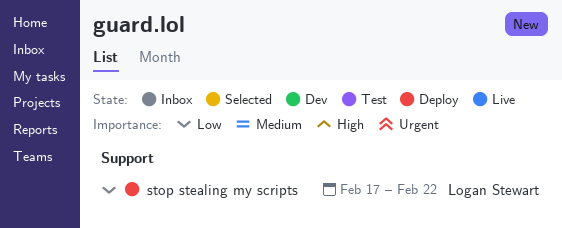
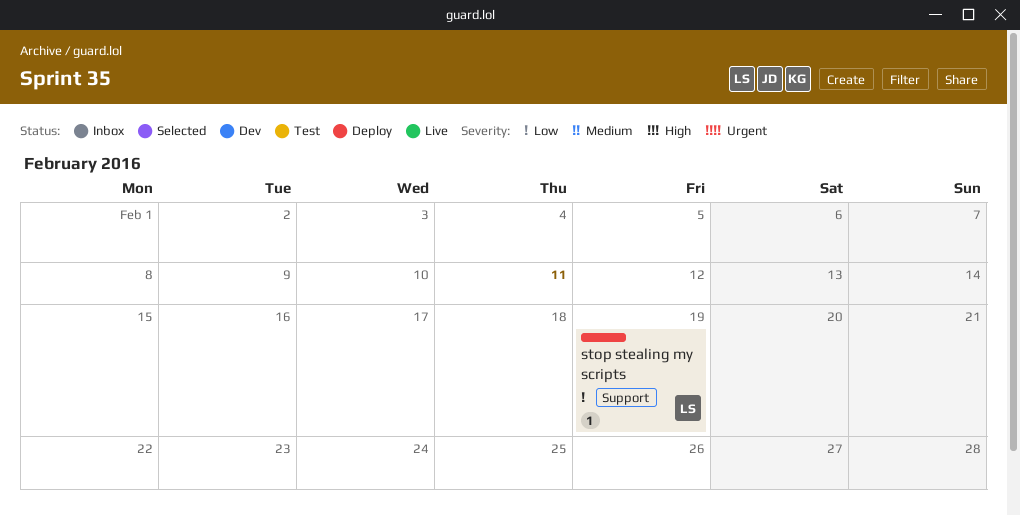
stop stealing my scripts, due: Feb 22 -> Feb 19

